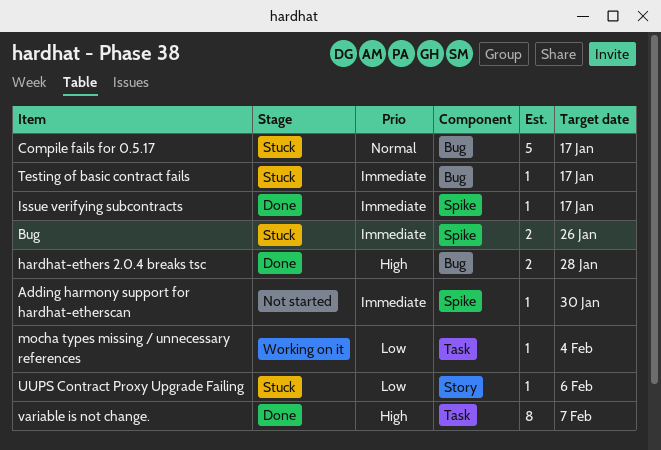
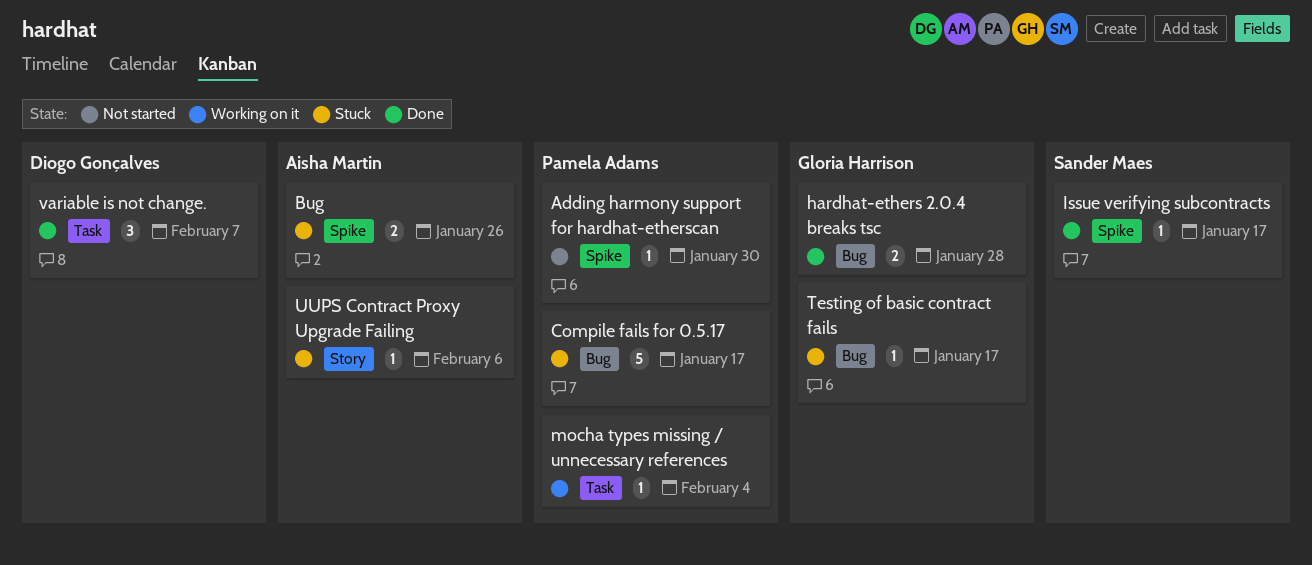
variable is not change., estimate: 8 -> 3

